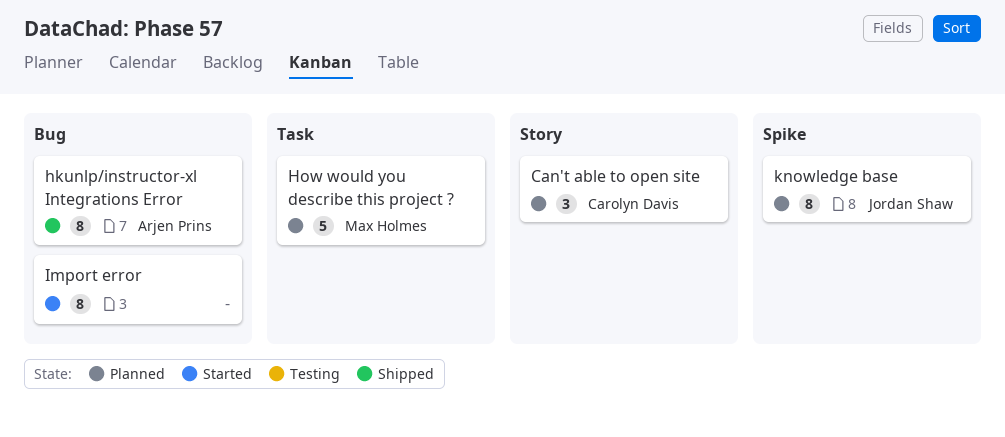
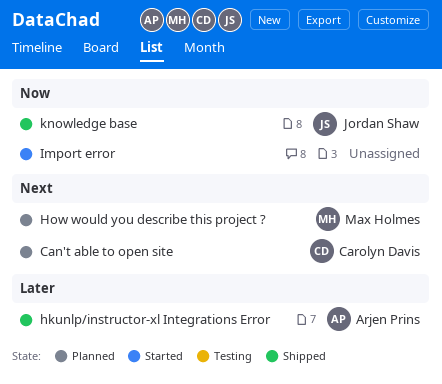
knowledge base, status: Planned -> Shipped

